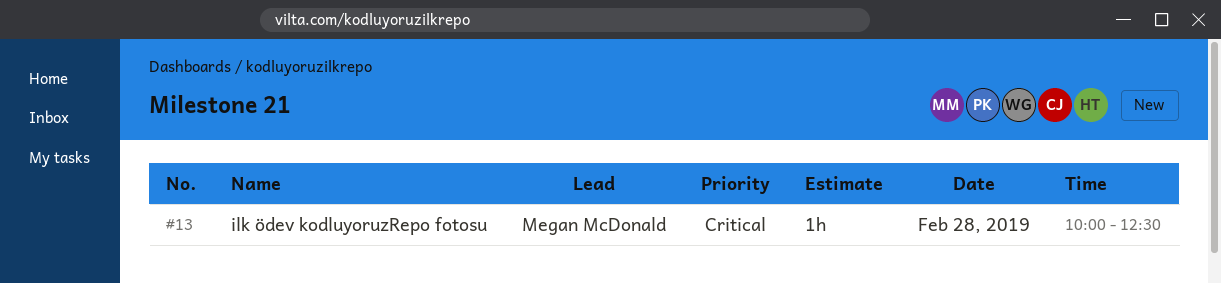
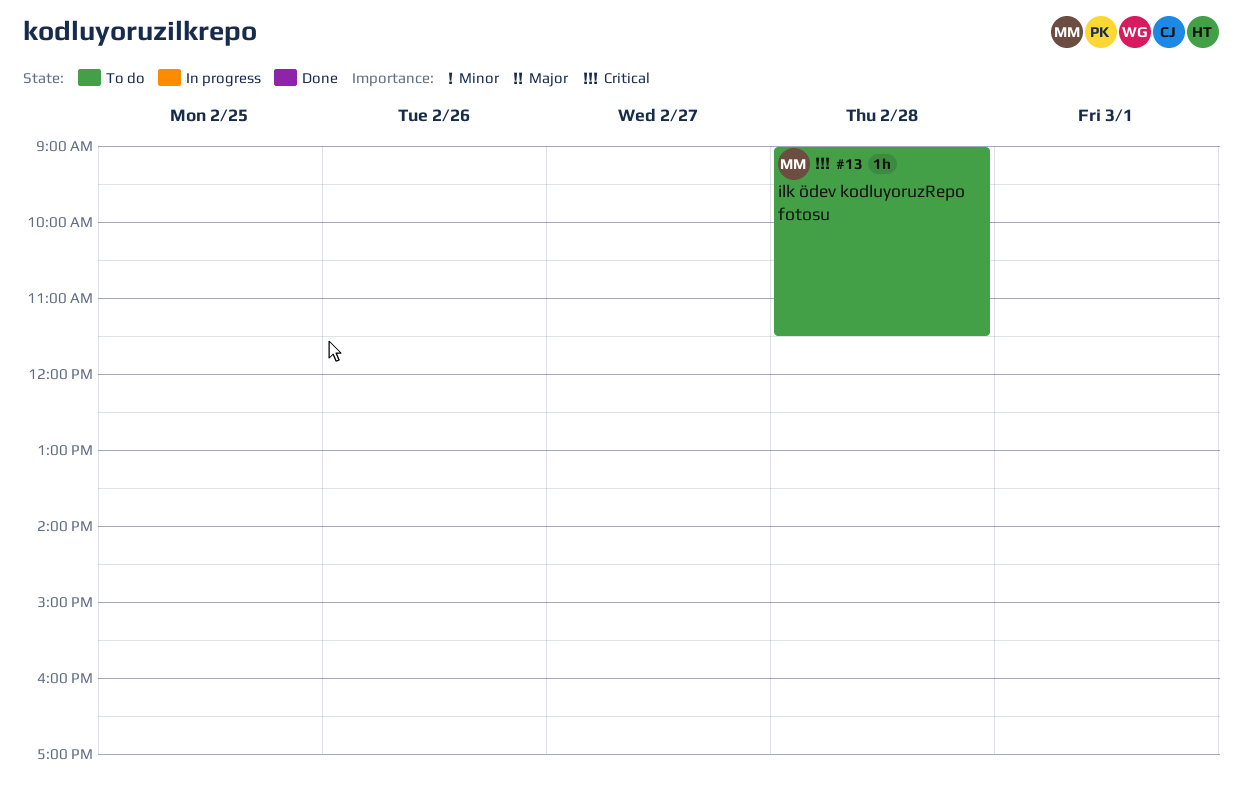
#13, begins: 10:00 -> 09:00
#13, ends: 12:30 -> 11:30

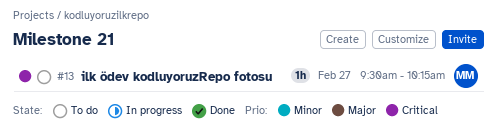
#13, day: Feb 28 -> Feb 27
#13, begins: 09:00 -> 09:30
#13, ends: 11:30 -> 10:15

